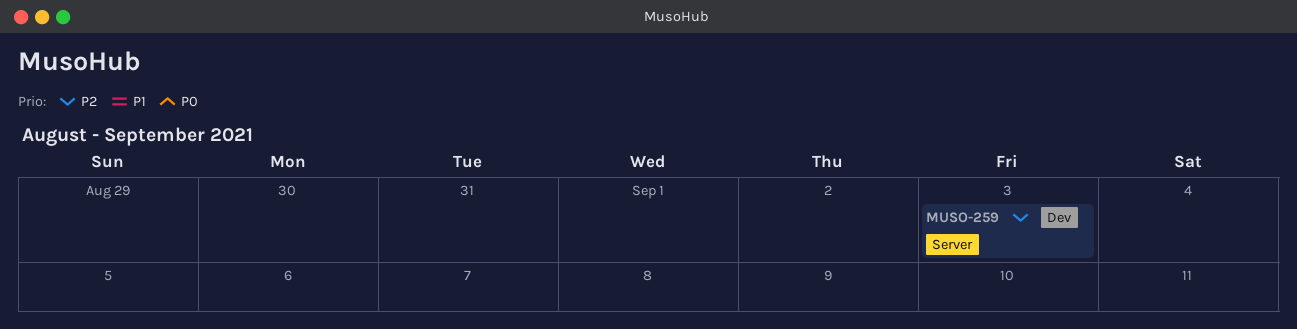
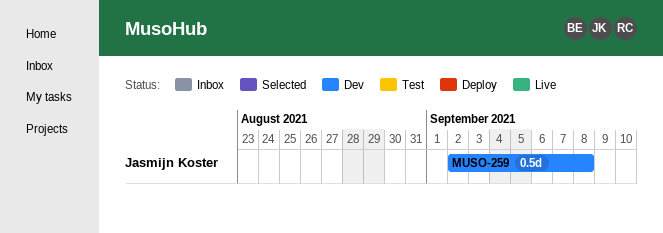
MUSO-259, due: Sep 3 -> Sep 8

